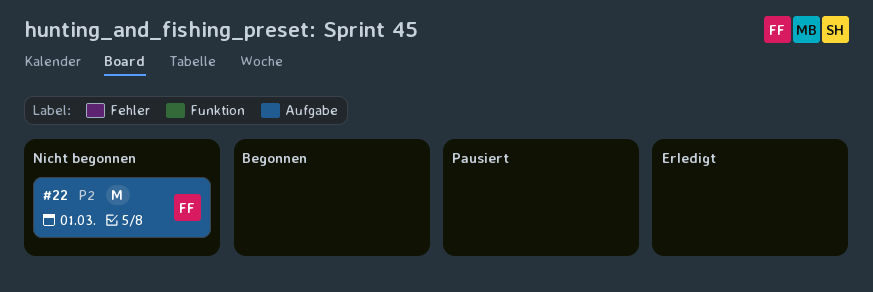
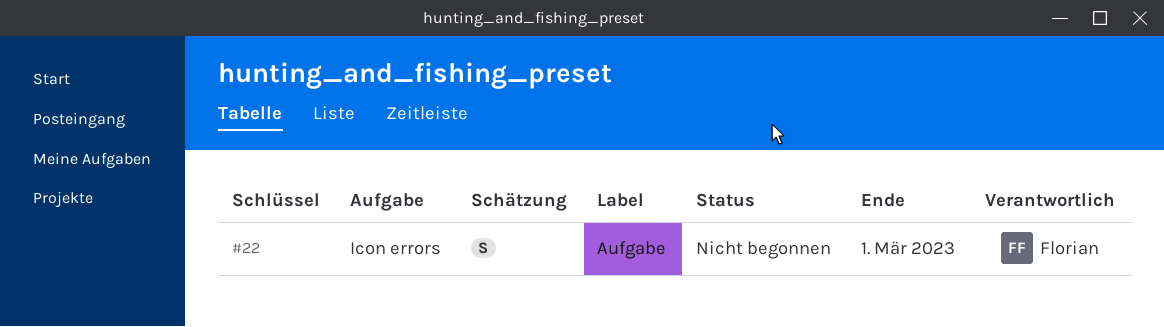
#22, estimate: M -> S

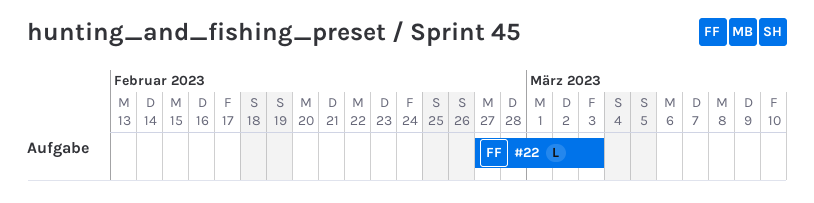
#22, estimate: S -> L
#22, due: Mar 1 -> Mar 3

